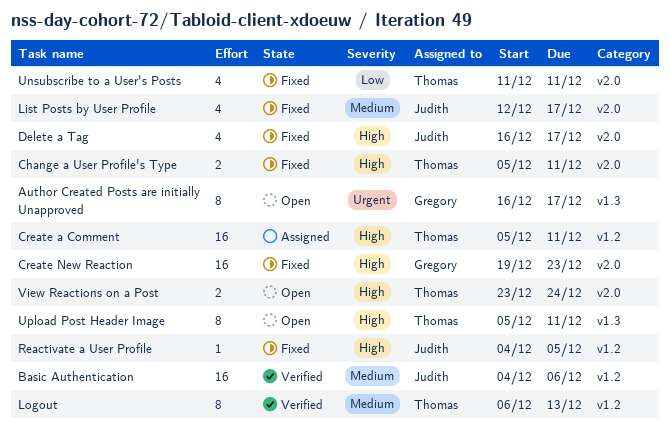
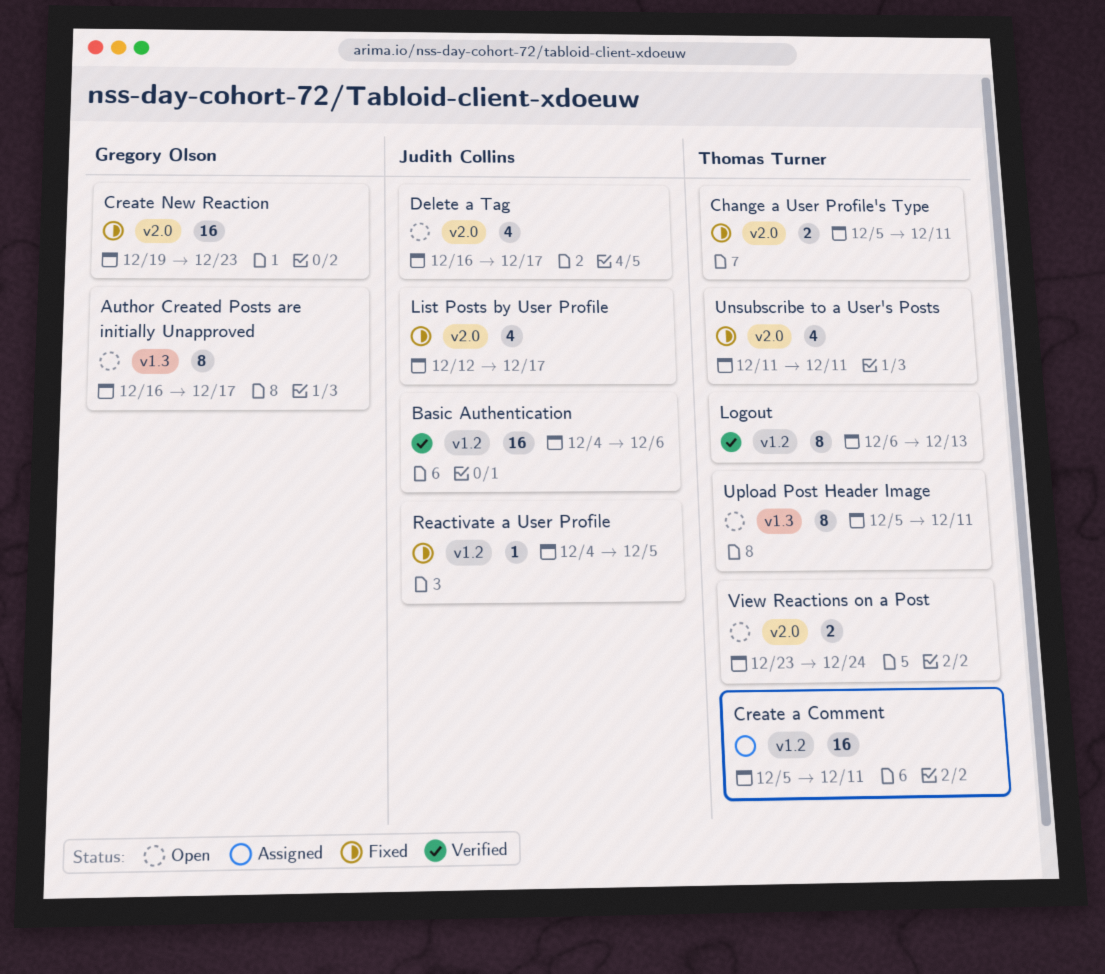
Delete a Tag, status: Fixed -> Open

